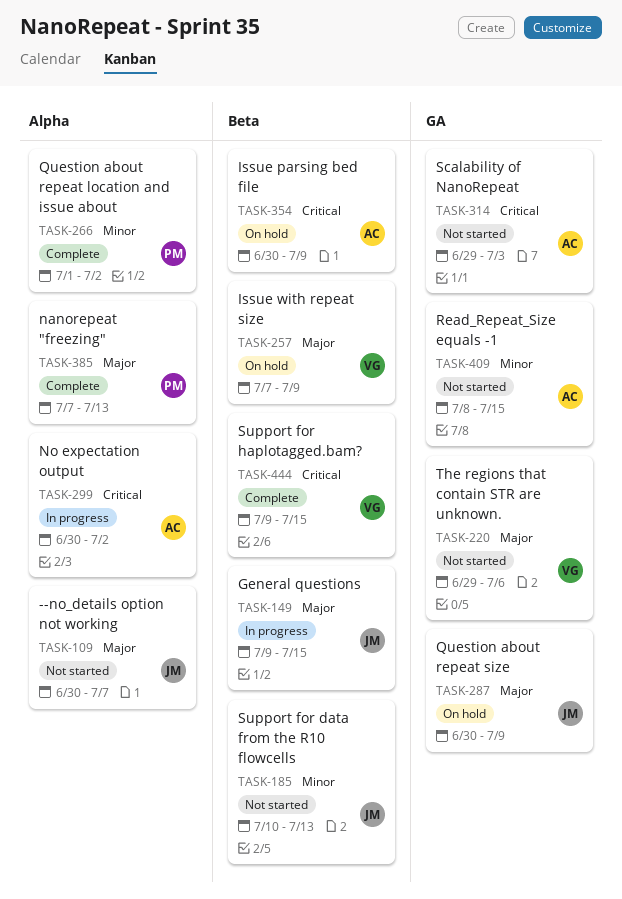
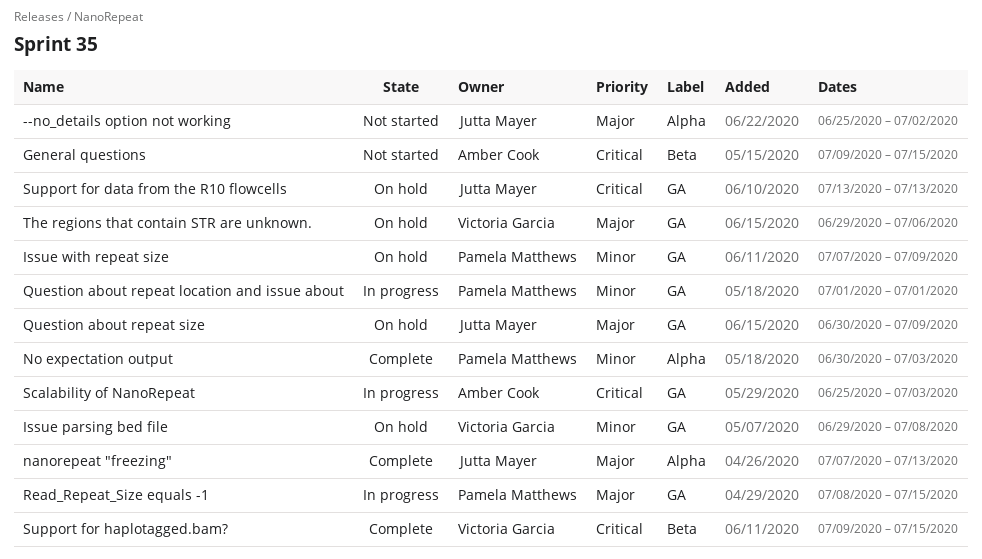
--no_details option not working, start: Jun 30 -> Jun 25
--no_details option not working, due: Jul 7 -> Jul 2
General questions, status: In progress -> Not started
General questions, owner: Jutta Mayer -> Amber Cook
General questions, priority: Major -> Critical
Issue parsing bed file, owner: Amber Cook -> Victoria Garcia
Issue parsing bed file, priority: Critical -> Minor
Issue parsing bed file, label: Beta -> GA
Issue parsing bed file, start: Jun 30 -> Jun 29
Issue parsing bed file, due: Jul 9 -> Jul 8
Issue with repeat size, owner: Victoria Garcia -> Pamela Matthews
Issue with repeat size, priority: Major -> Minor
Issue with repeat size, label: Beta -> GA
nanorepeat "freezing", owner: Pamela Matthews -> Jutta Mayer
No expectation output, status: In progress -> Complete
No expectation output, owner: Amber Cook -> Pamela Matthews
No expectation output, priority: Critical -> Minor
No expectation output, due: Jul 2 -> Jul 3
Question about repeat location and issue about, status: Complete -> In progress
Question about repeat location and issue about, label: Alpha -> GA
Question about repeat location and issue about, due: Jul 2 -> Jul 1
Read_Repeat_Size equals -1, status: Not started -> In progress
Read_Repeat_Size equals -1, owner: Amber Cook -> Pamela Matthews
Read_Repeat_Size equals -1, priority: Minor -> Major
Scalability of NanoRepeat, status: Not started -> In progress
Scalability of NanoRepeat, start: Jun 29 -> Jun 25
Support for data from the R10 flowcells, status: Not started -> On hold
Support for data from the R10 flowcells, priority: Minor -> Critical
Support for data from the R10 flowcells, label: Beta -> GA
Support for data from the R10 flowcells, start: Jul 10 -> Jul 13
The regions that contain STR are unknown., status: Not started -> On hold

